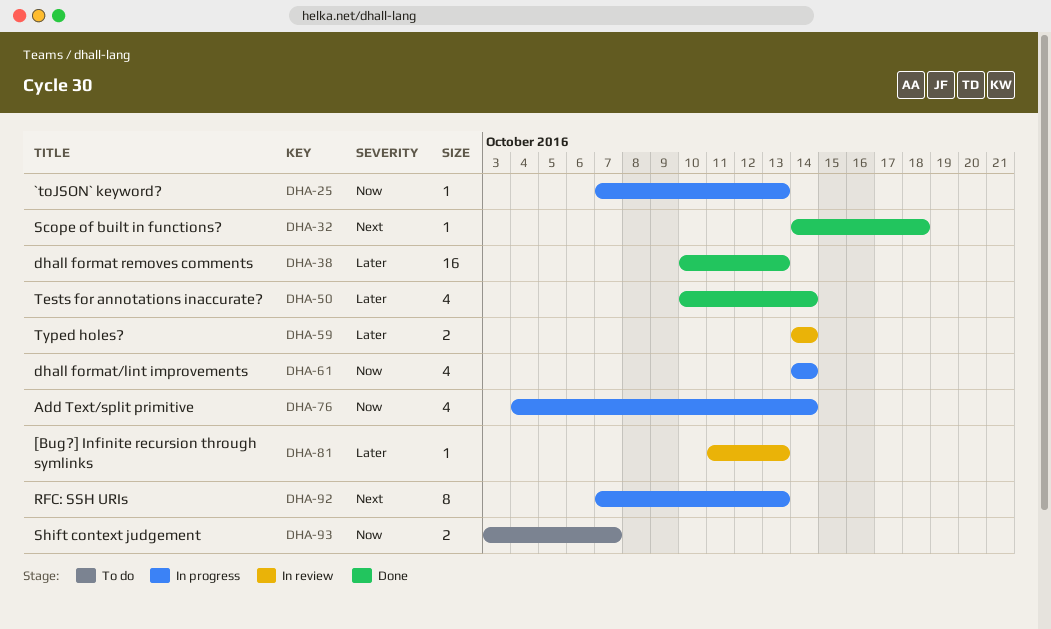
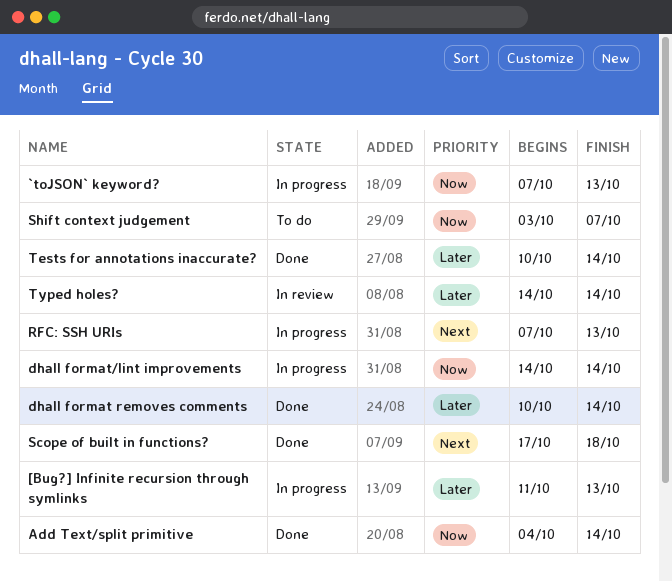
[Bug?] Infinite recursion through symlinks, status: In review -> In progress
Add Text/split primitive, status: In progress -> Done
dhall format removes comments, due: Oct 13 -> Oct 14
Scope of built in functions?, start: Oct 14 -> Oct 17

